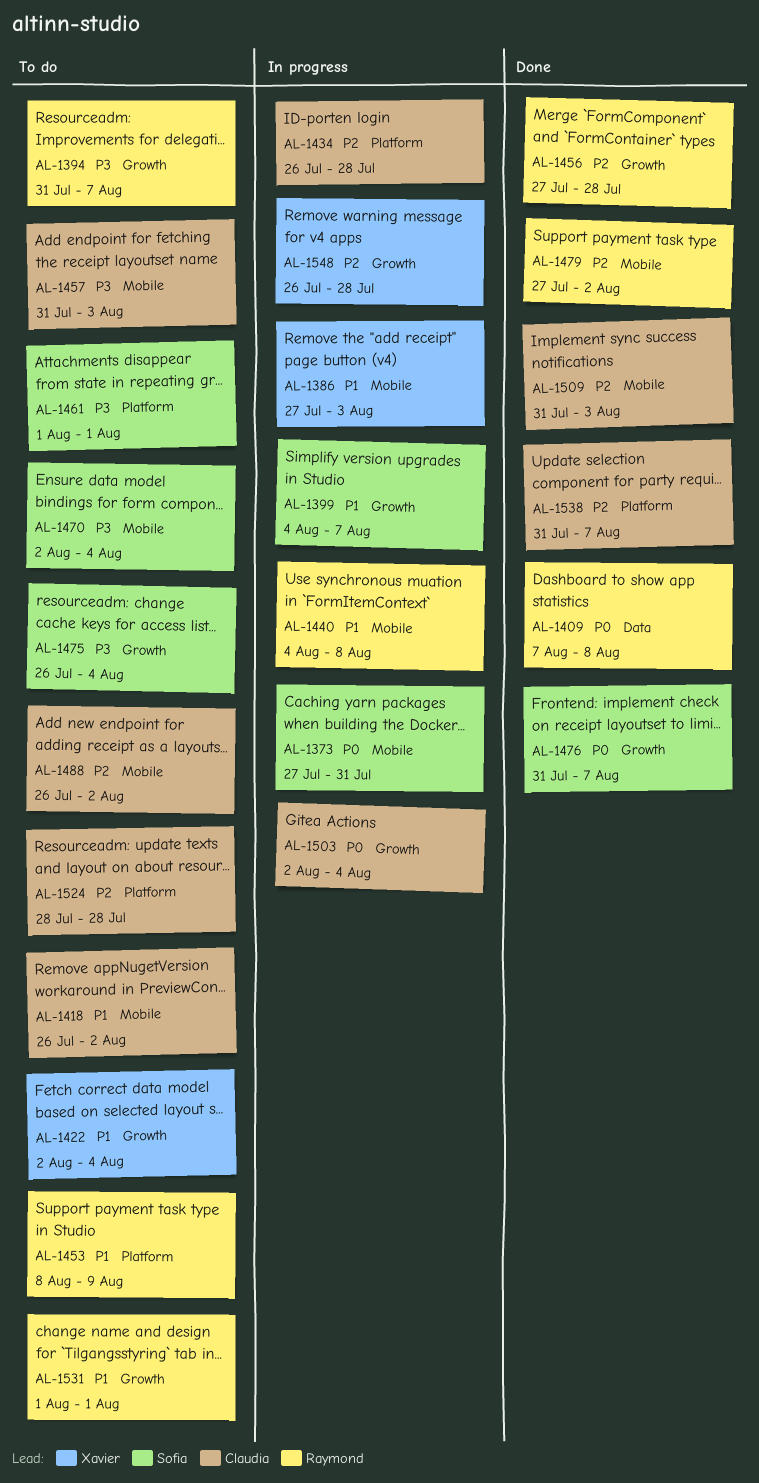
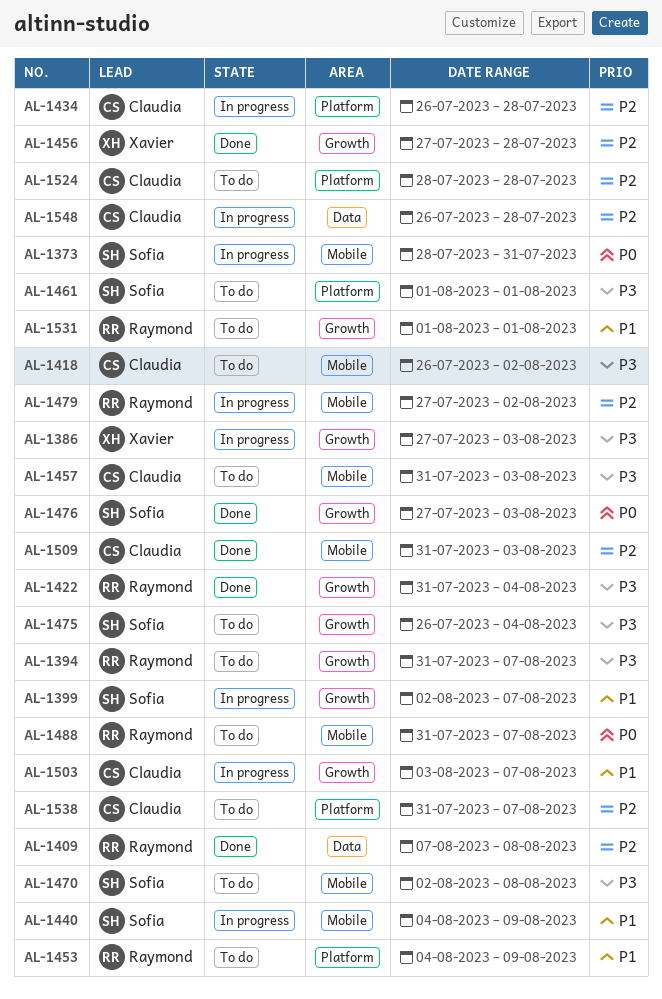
AL-1373, start: Jul 27 -> Jul 28
AL-1386, priority: P1 -> P3
AL-1386, label: Mobile -> Growth
AL-1399, start: Aug 4 -> Aug 2
AL-1409, priority: P0 -> P2
AL-1418, priority: P1 -> P3
AL-1422, status: To do -> Done
AL-1422, owner: Xavier -> Raymond
AL-1422, priority: P1 -> P3
AL-1422, start: Aug 2 -> Jul 31
AL-1440, owner: Raymond -> Sofia
AL-1440, due: Aug 8 -> Aug 9
AL-1453, start: Aug 8 -> Aug 4
AL-1456, owner: Raymond -> Xavier
AL-1470, due: Aug 4 -> Aug 8
AL-1476, start: Jul 31 -> Jul 27
AL-1476, due: Aug 7 -> Aug 3
AL-1479, status: Done -> In progress
AL-1488, owner: Claudia -> Raymond
AL-1488, priority: P2 -> P0
AL-1488, start: Jul 26 -> Jul 31
AL-1488, due: Aug 2 -> Aug 7
AL-1503, priority: P0 -> P1
AL-1503, start: Aug 2 -> Aug 3
AL-1503, due: Aug 4 -> Aug 7
AL-1538, status: Done -> To do
AL-1548, owner: Xavier -> Claudia
AL-1548, label: Growth -> Data

